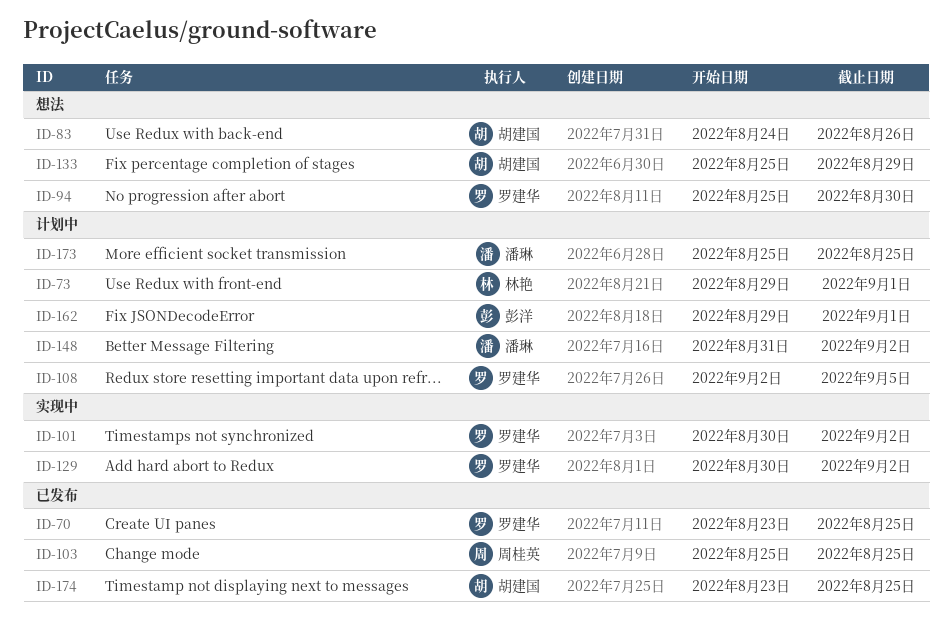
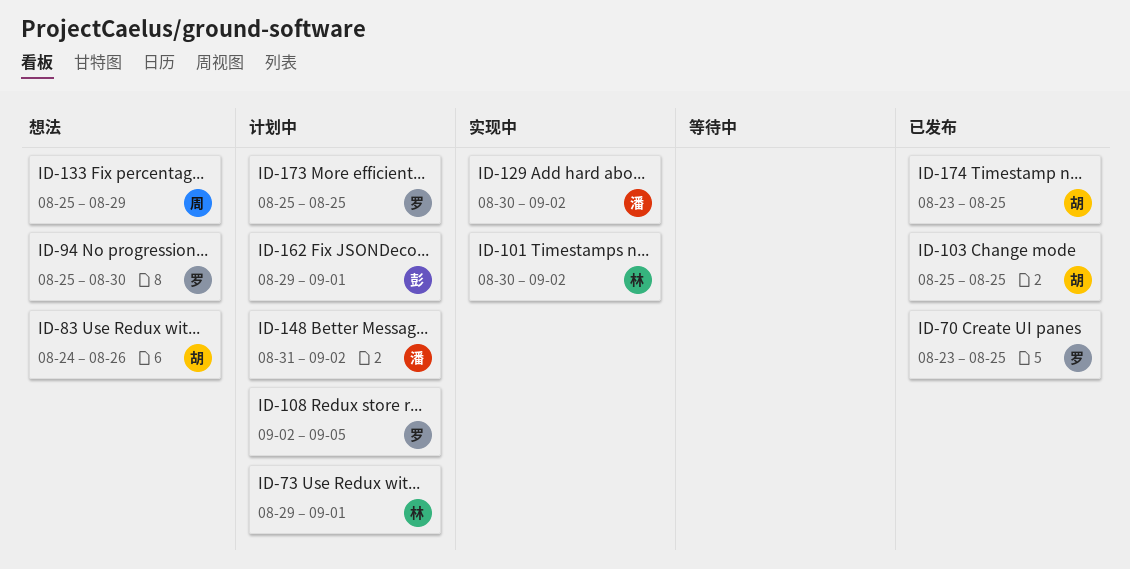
ID-101, owner: 罗建华 -> 林艳
ID-103, owner: 周桂英 -> 胡建国
ID-129, owner: 罗建华 -> 潘琳
ID-133, owner: 胡建国 -> 周桂英
ID-173, owner: 潘琳 -> 罗建华

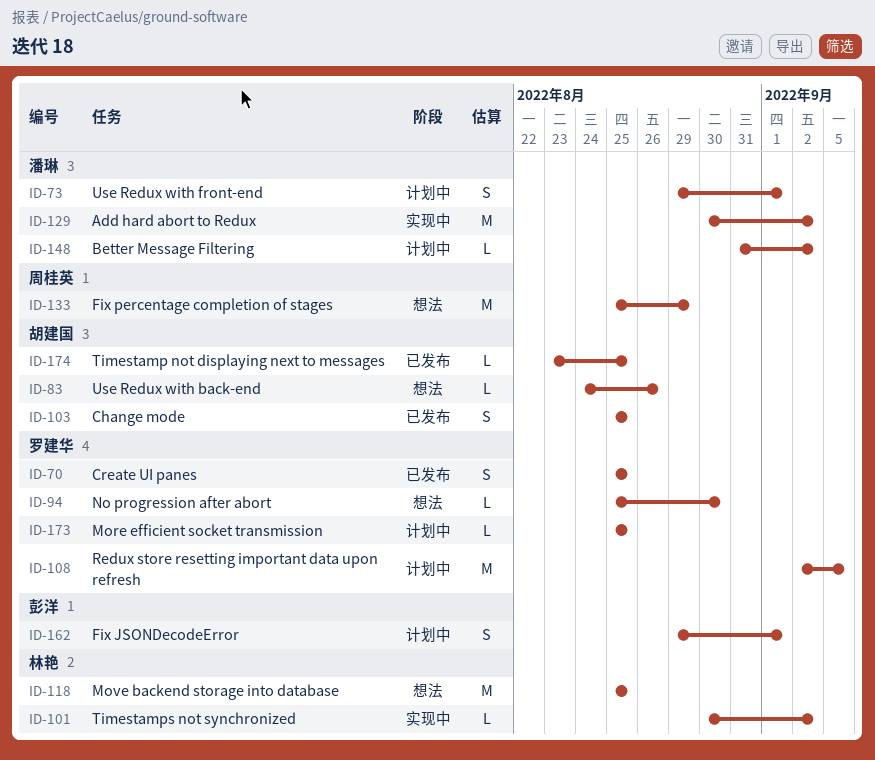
ID-70, start: Aug 23 -> Aug 25
ID-73, owner: 林艳 -> 潘琳
ID-118: none -> present

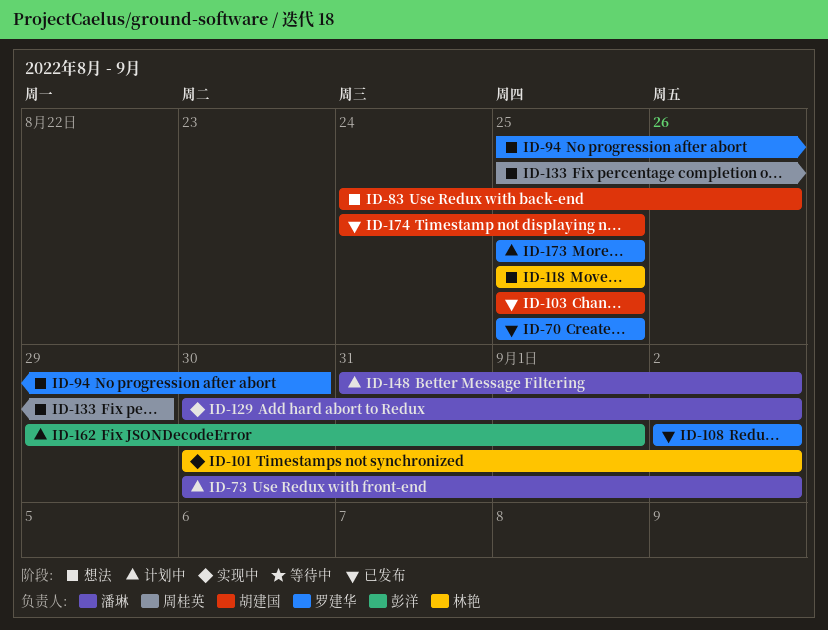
ID-73, start: Aug 29 -> Aug 30
ID-73, due: Sep 1 -> Sep 2
ID-108, status: 计划中 -> 已发布
ID-108, due: Sep 5 -> Sep 2
ID-174, start: Aug 23 -> Aug 24

